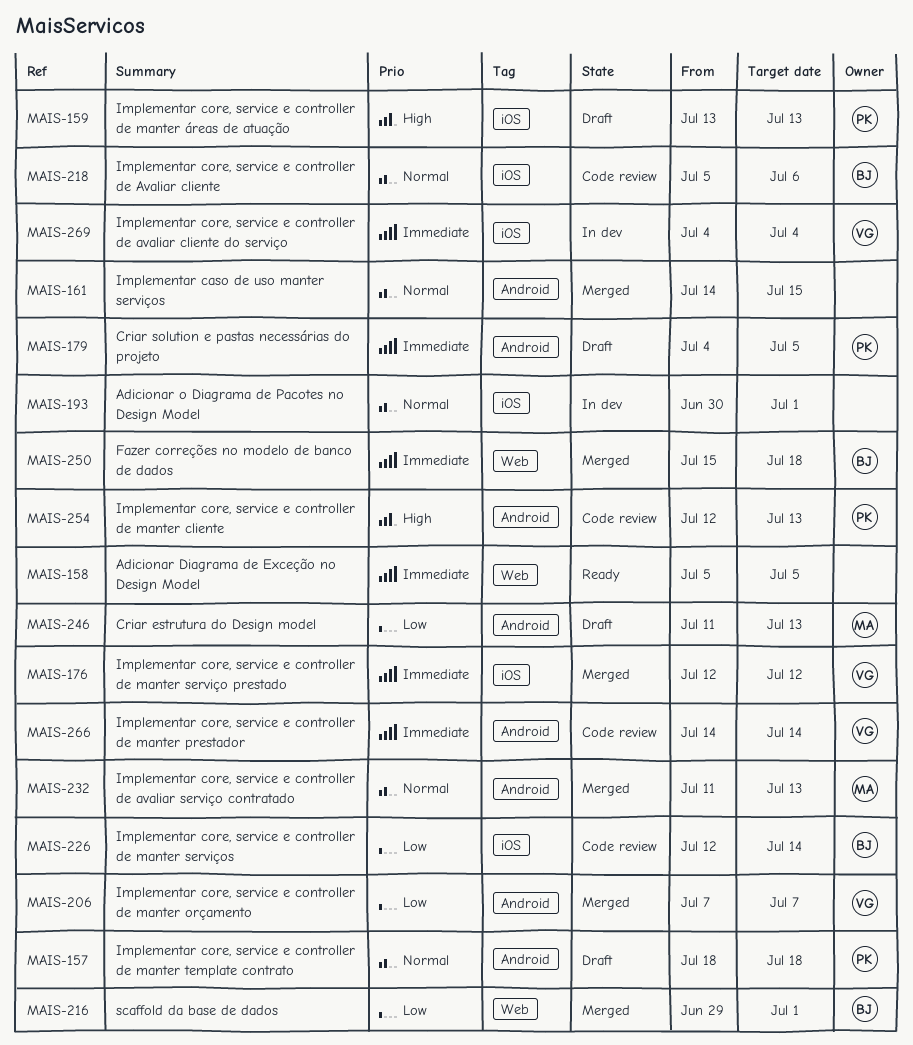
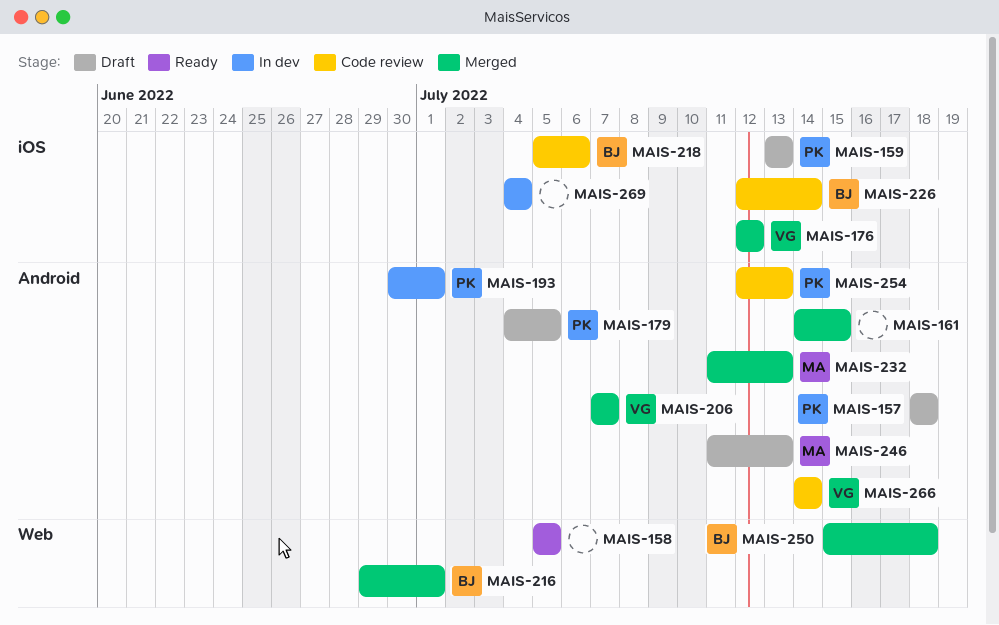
MAIS-193, owner: none -> PK
MAIS-193, label: iOS -> Android
MAIS-269, owner: VG -> none

